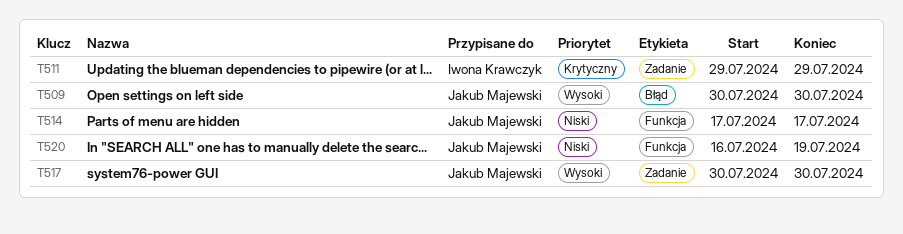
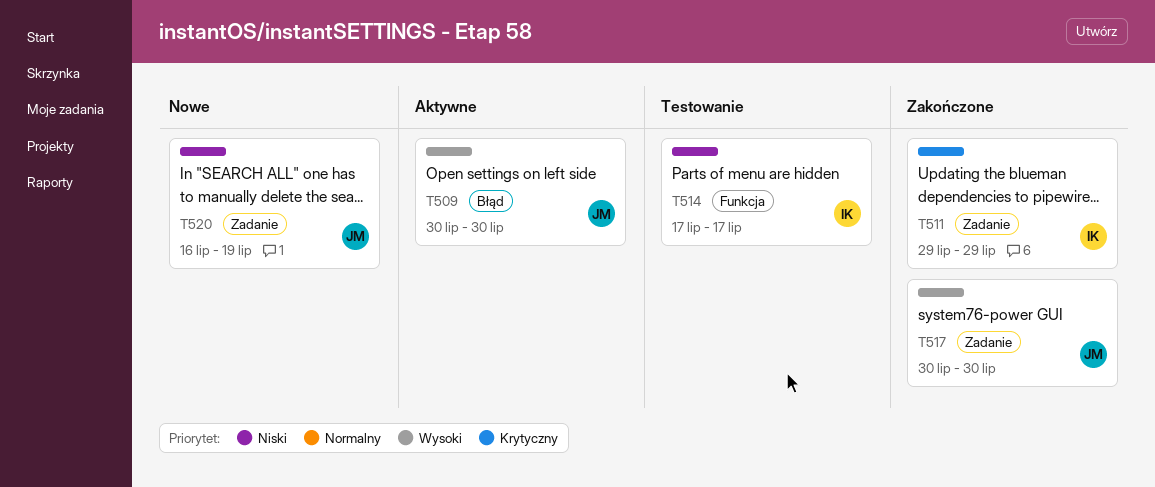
T514, owner: Jakub Majewski -> Iwona Krawczyk
T520, label: Funkcja -> Zadanie

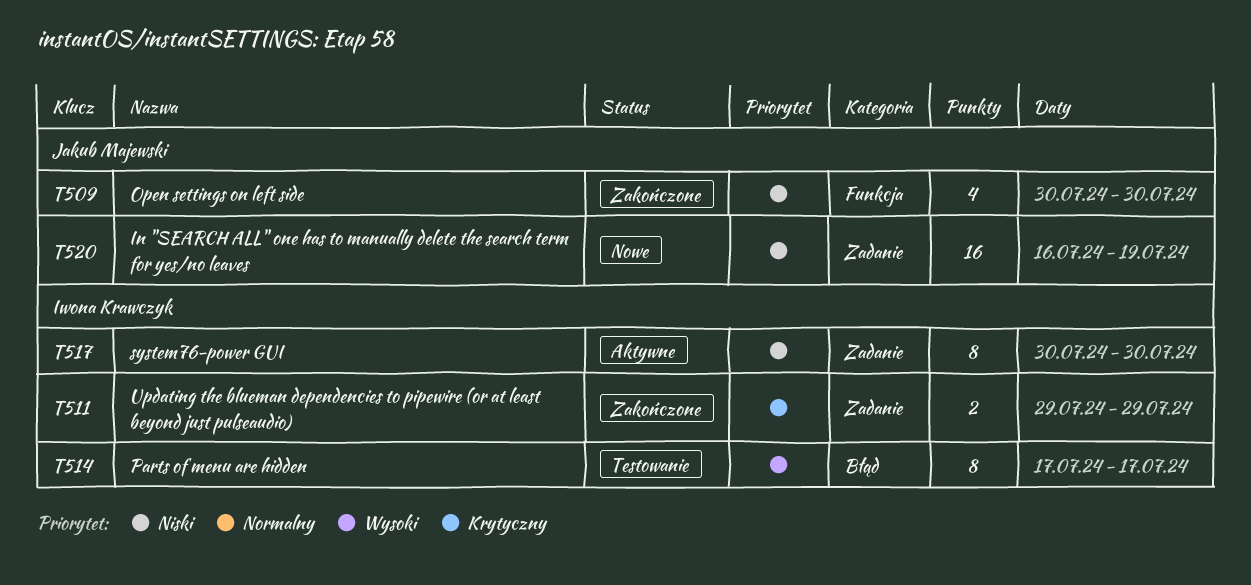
T509, status: Aktywne -> Zakończone
T509, priority: Wysoki -> Niski
T509, label: Błąd -> Funkcja
T514, priority: Niski -> Wysoki
T514, label: Funkcja -> Błąd
T517, status: Zakończone -> Aktywne
T517, owner: Jakub Majewski -> Iwona Krawczyk
T517, priority: Wysoki -> Niski

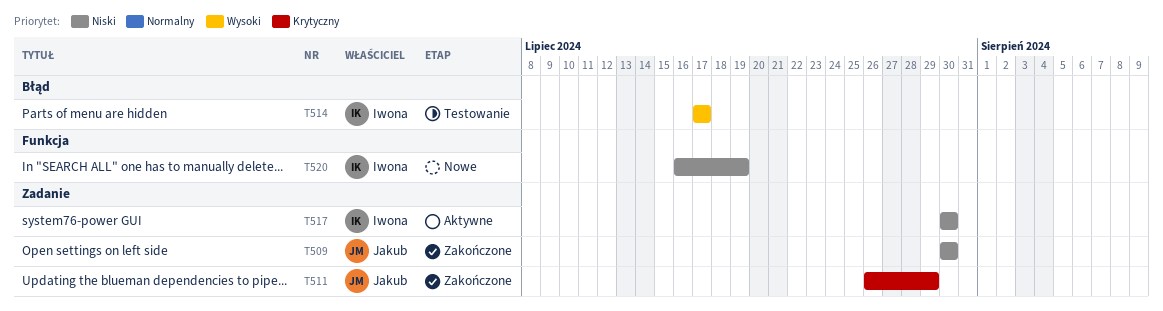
T509, label: Funkcja -> Zadanie
T511, owner: Iwona Krawczyk -> Jakub Majewski
T511, start: Jul 29 -> Jul 26
T520, owner: Jakub Majewski -> Iwona Krawczyk
T520, label: Zadanie -> Funkcja

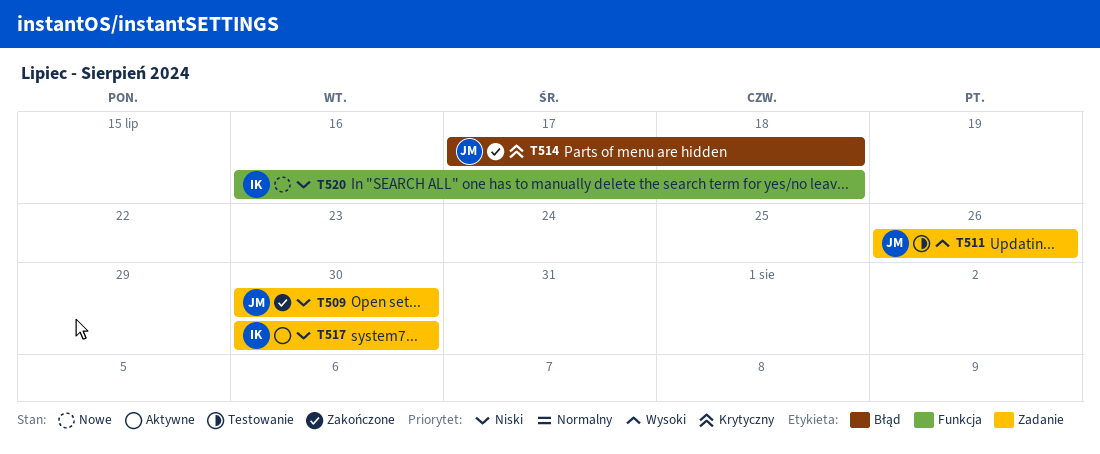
T511, status: Zakończone -> Testowanie
T511, priority: Krytyczny -> Wysoki
T511, due: Jul 29 -> Jul 26
T514, status: Testowanie -> Zakończone
T514, owner: Iwona -> Jakub
T514, priority: Wysoki -> Krytyczny
T514, due: Jul 17 -> Jul 18
T520, due: Jul 19 -> Jul 18

